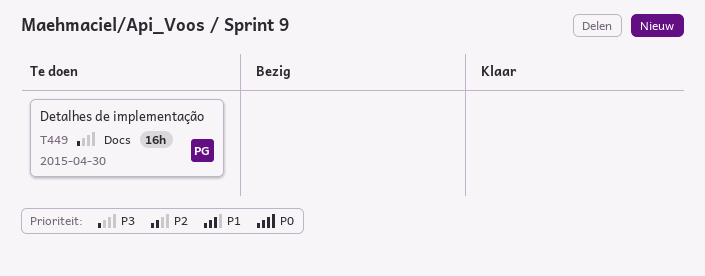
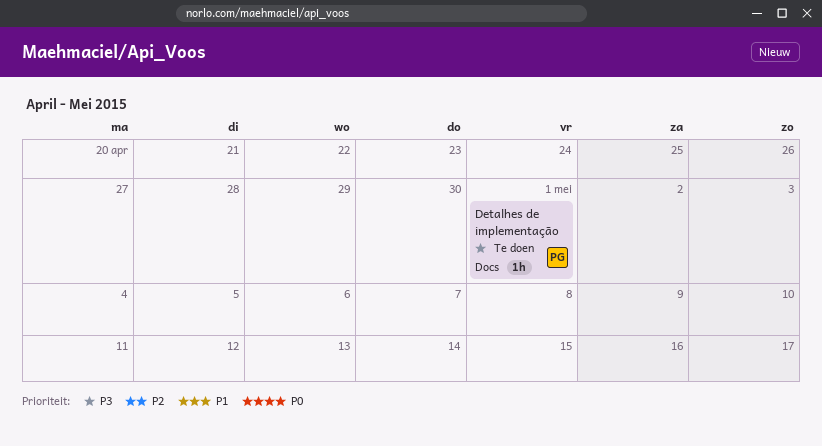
Detalhes de implementação, estimate: 16h -> 1h
Detalhes de implementação, due: Apr 30 -> May 1

